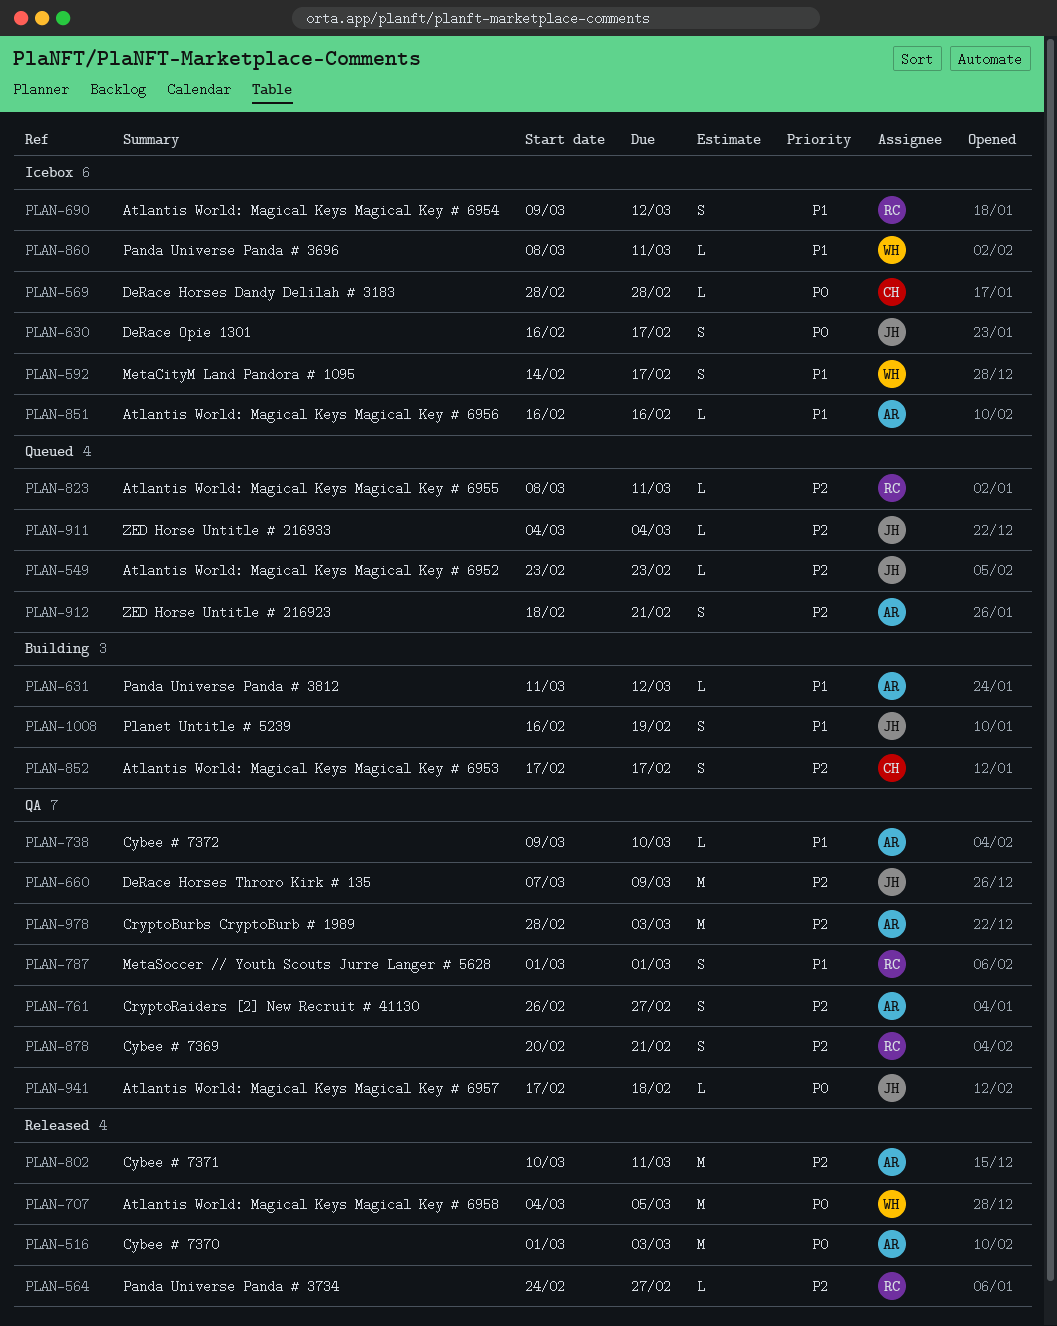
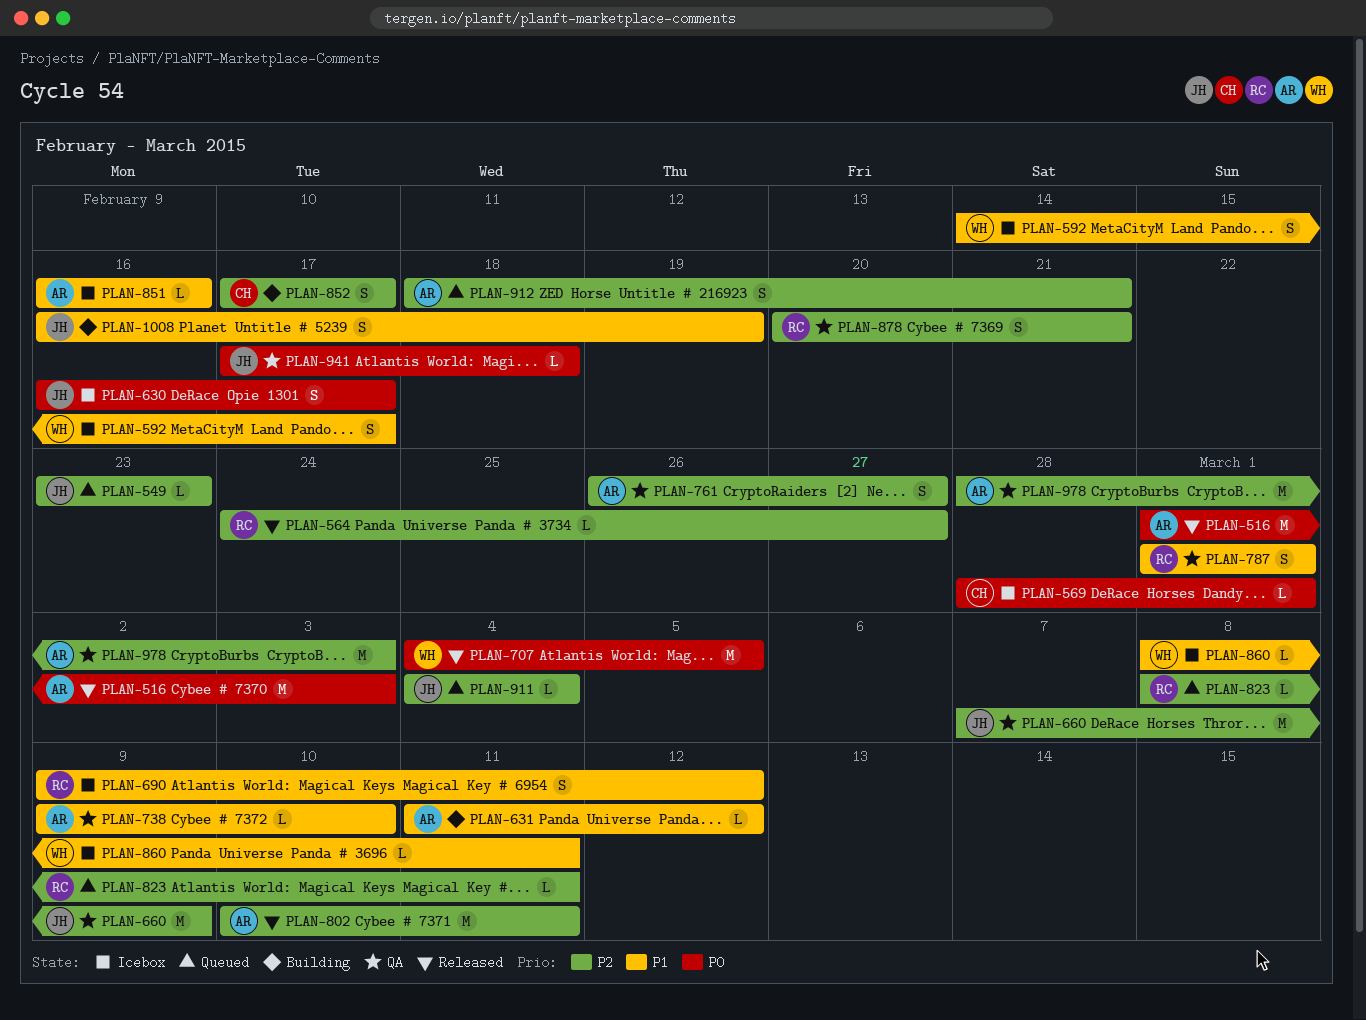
PLAN-569, due: Feb 28 -> Mar 1

